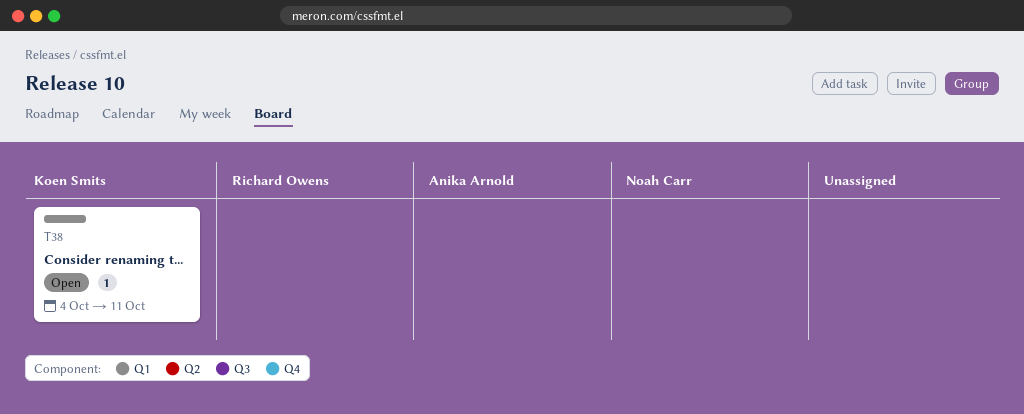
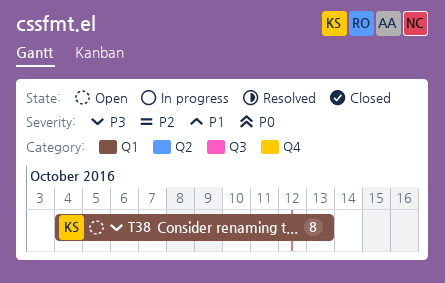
T38, estimate: 1 -> 8
T38, due: Oct 11 -> Oct 13

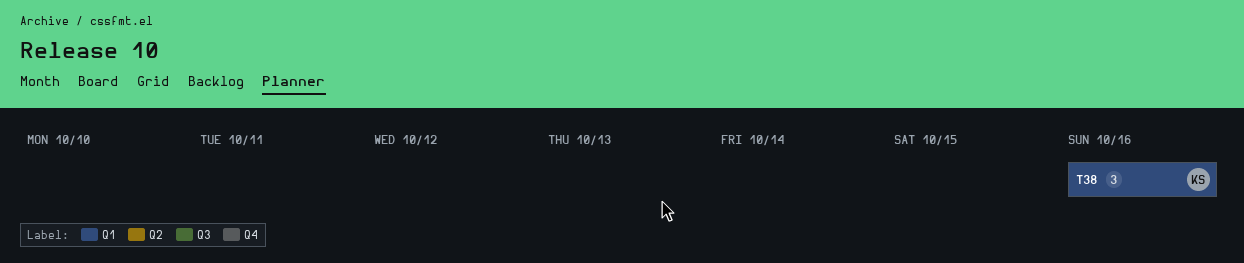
T38, estimate: 8 -> 3
T38, due: Oct 13 -> Oct 16

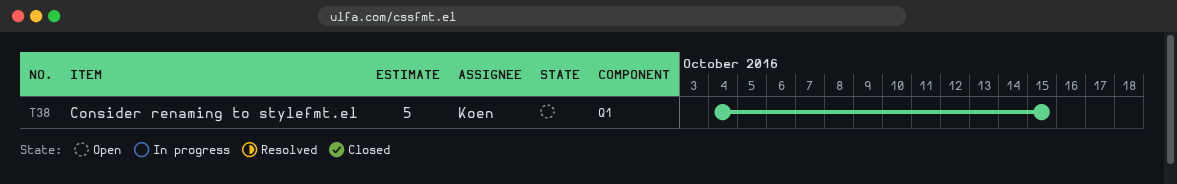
T38, estimate: 3 -> 5
T38, due: Oct 16 -> Oct 15

